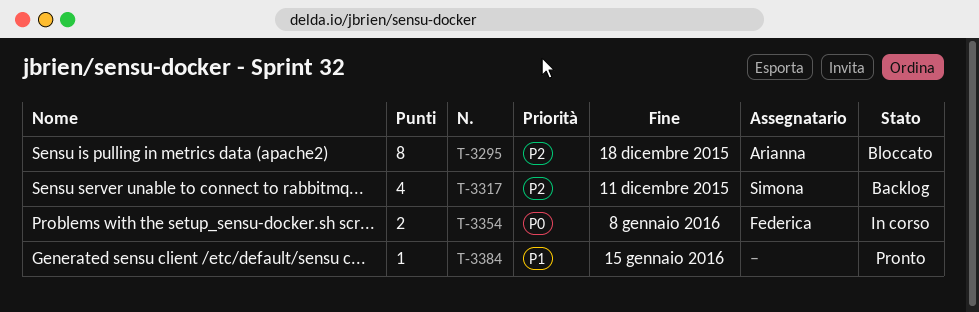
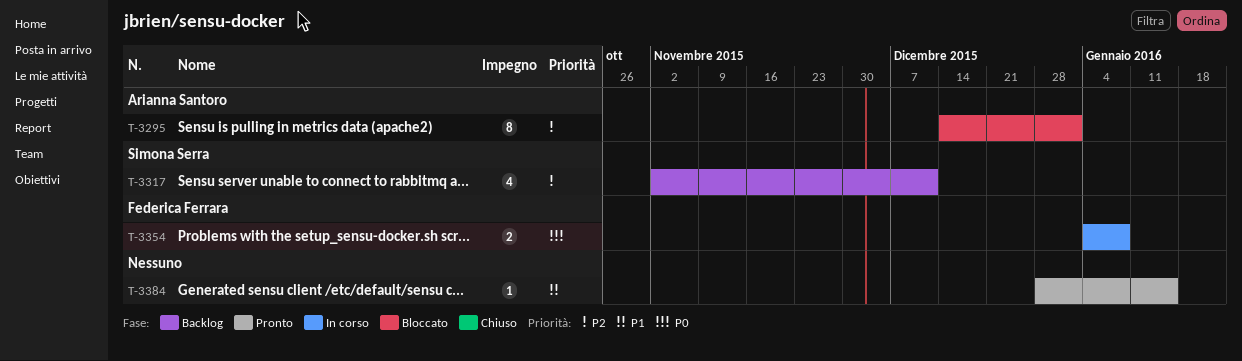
T-3295, due: Dec 18 -> Jan 1

